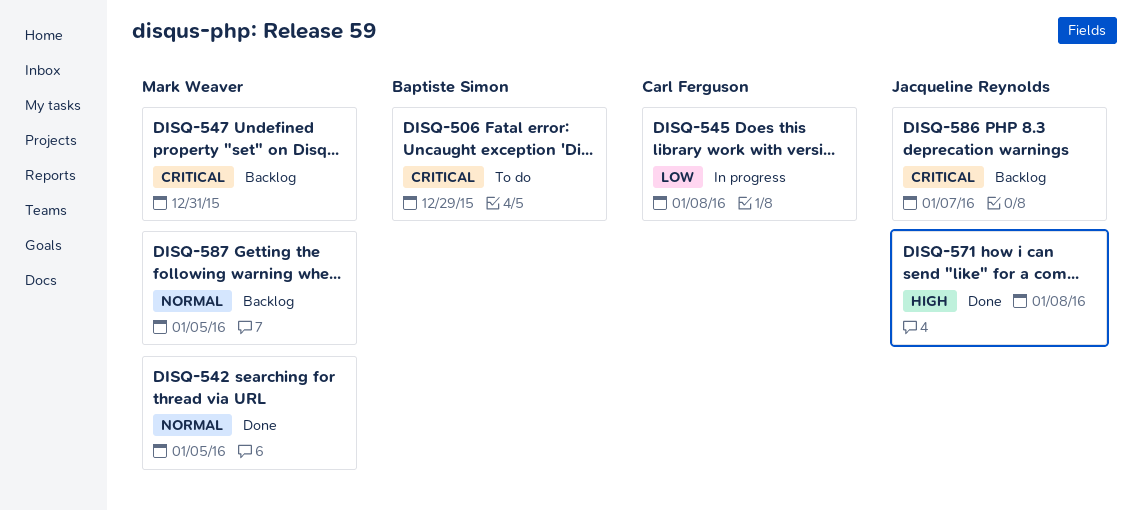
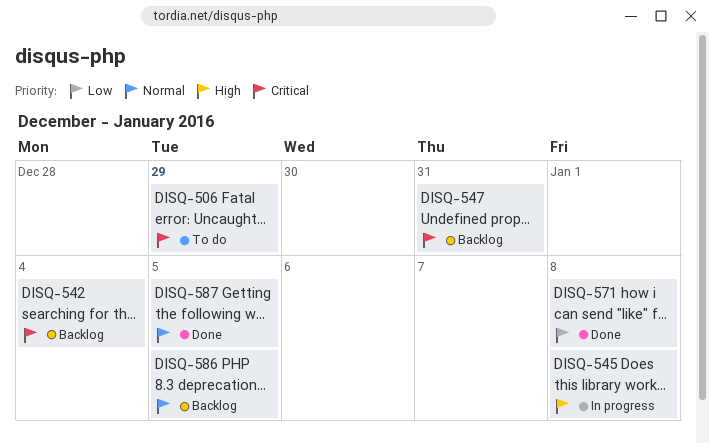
DISQ-542, status: Done -> Backlog
DISQ-542, priority: Normal -> Critical
DISQ-542, due: Jan 5 -> Jan 4
DISQ-545, priority: Low -> High
DISQ-571, priority: High -> Low
DISQ-586, priority: Critical -> Normal
DISQ-586, due: Jan 7 -> Jan 5
DISQ-587, status: Backlog -> Done

